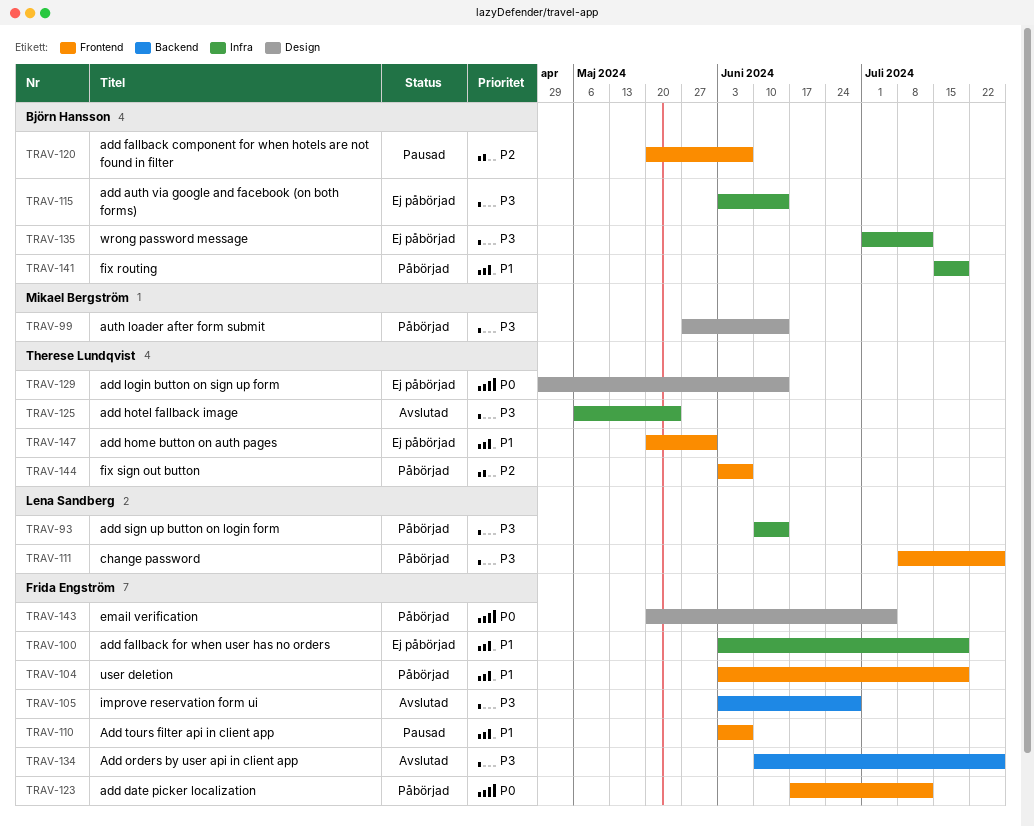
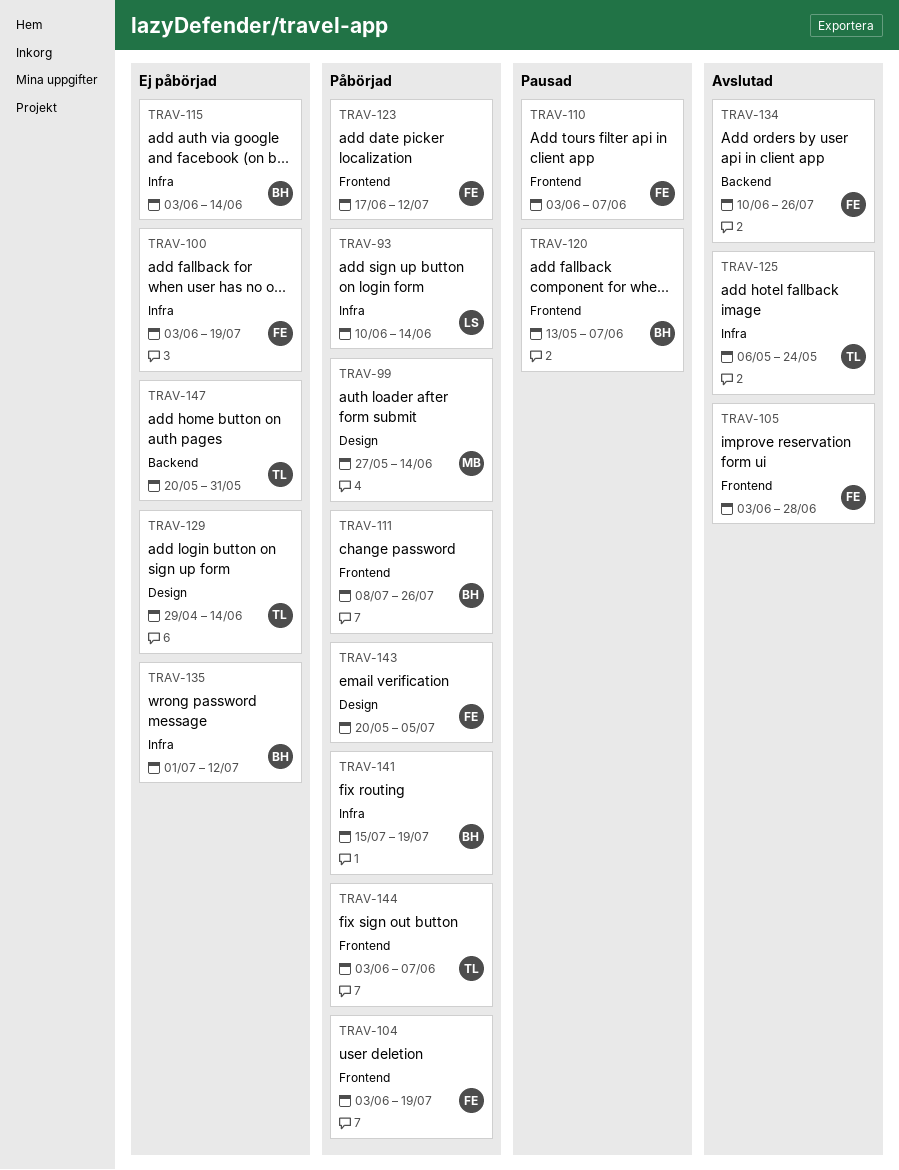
TRAV-105, label: Backend -> Frontend
TRAV-111, owner: Lena Sandberg -> Björn Hansson
TRAV-120, start: May 20 -> May 13
TRAV-147, label: Frontend -> Backend

